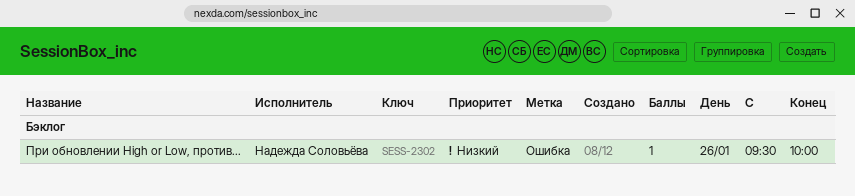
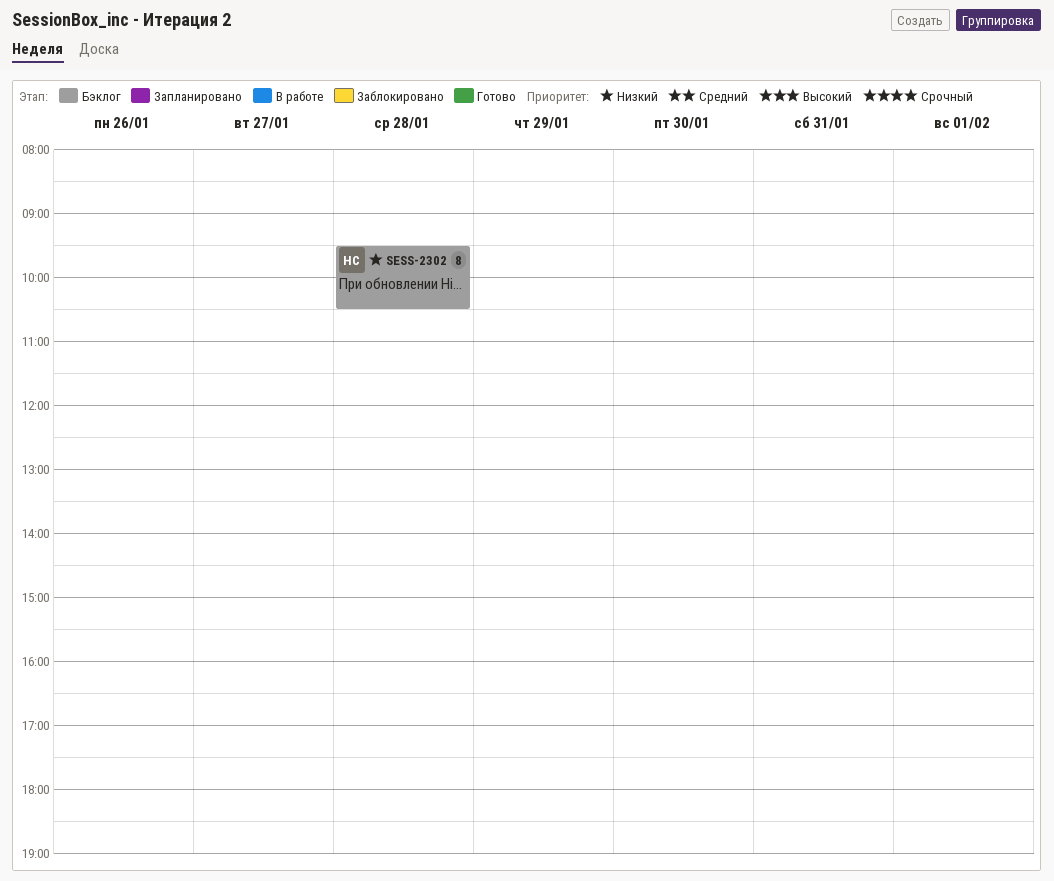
SESS-2302, estimate: 1 -> 8
SESS-2302, day: Jan 26 -> Jan 28
SESS-2302, ends: 10:00 -> 10:30

